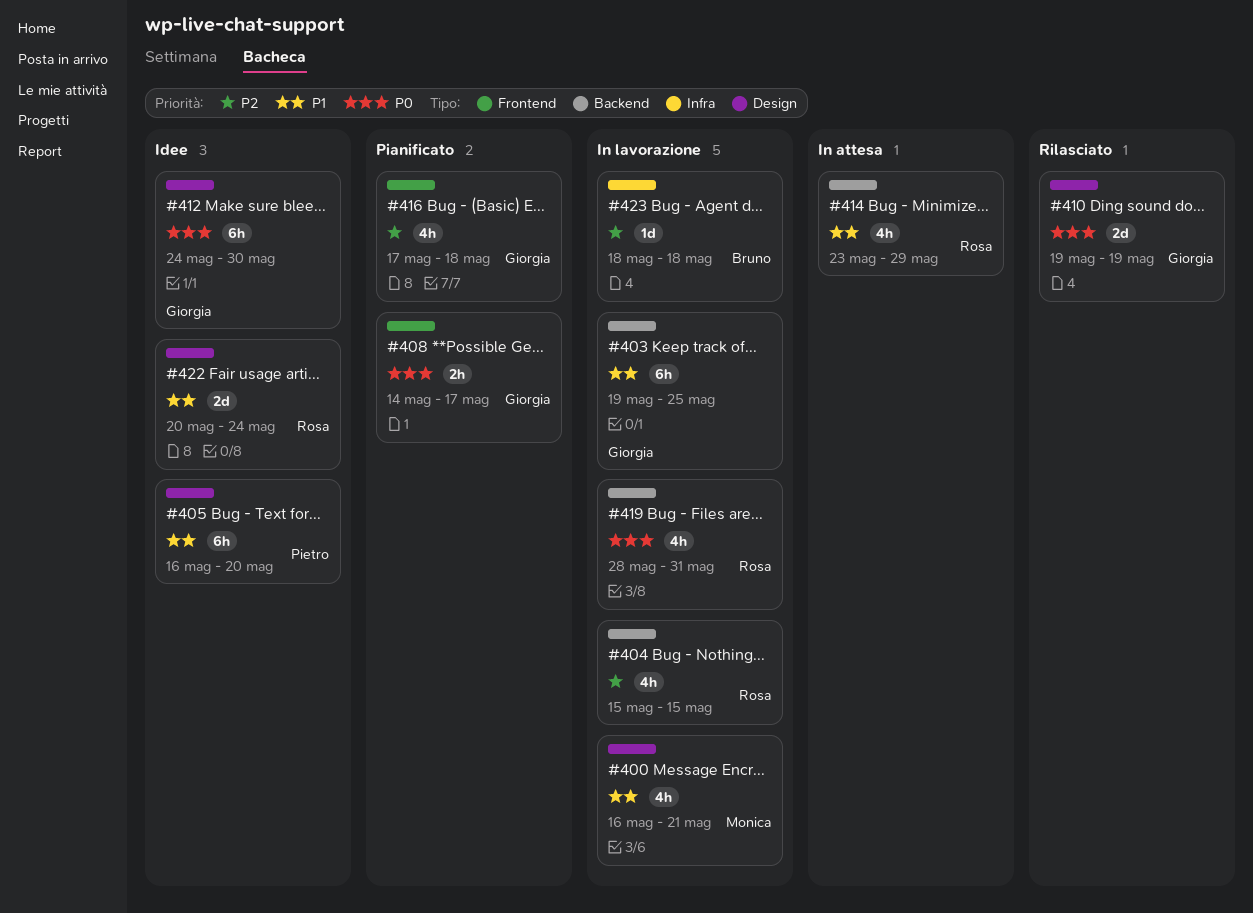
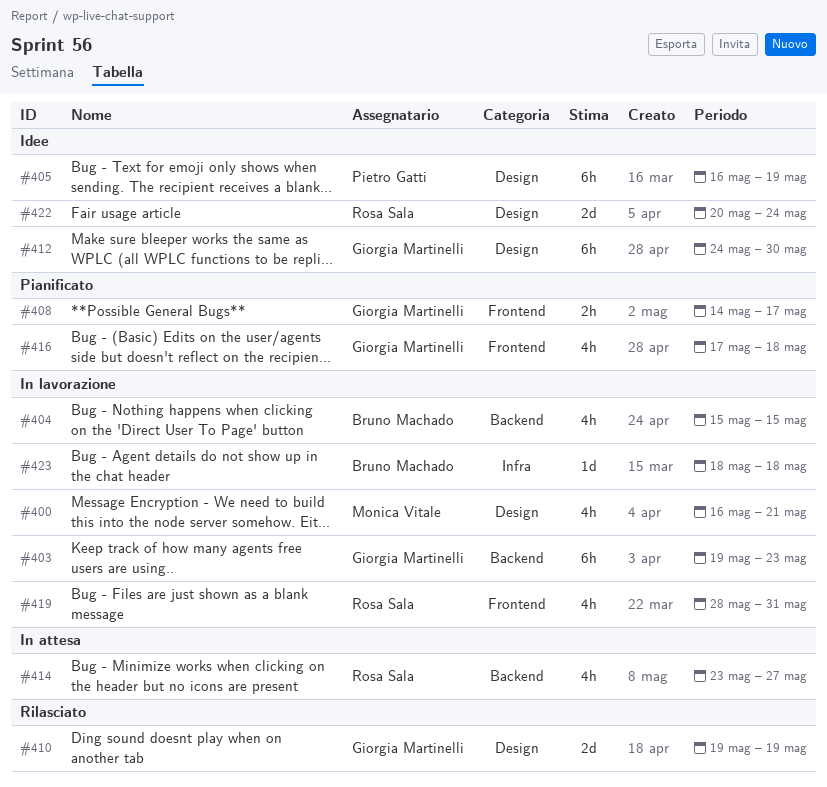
#403, due: May 25 -> May 23
#404, owner: Rosa Sala -> Bruno Machado
#405, due: May 20 -> May 19
#414, due: May 29 -> May 27
#419, label: Backend -> Frontend

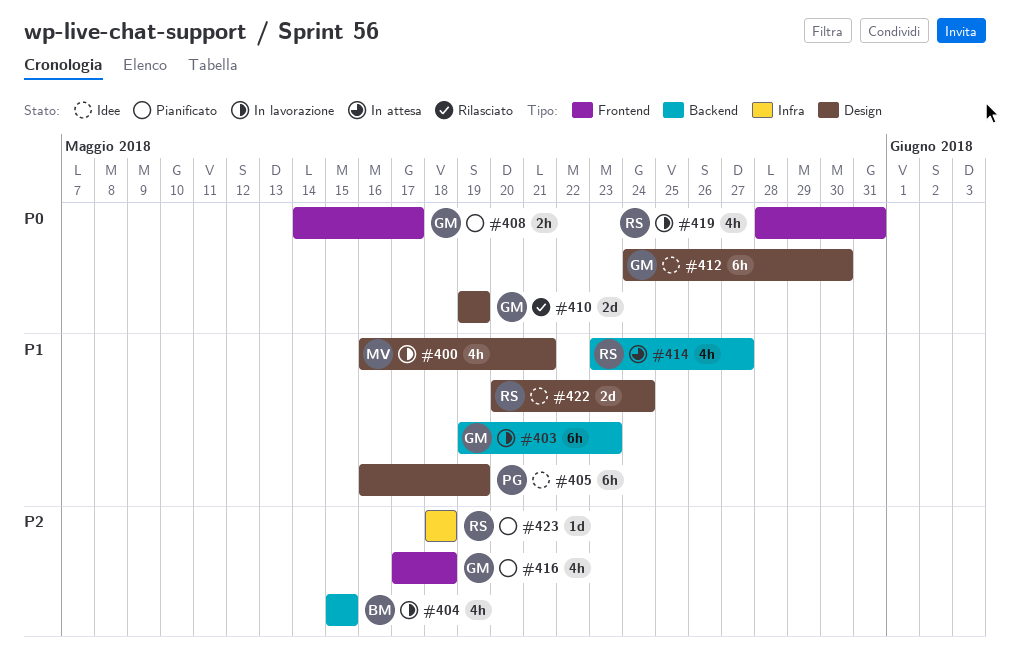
#423, status: In lavorazione -> Pianificato
#423, owner: Bruno Machado -> Rosa Sala

